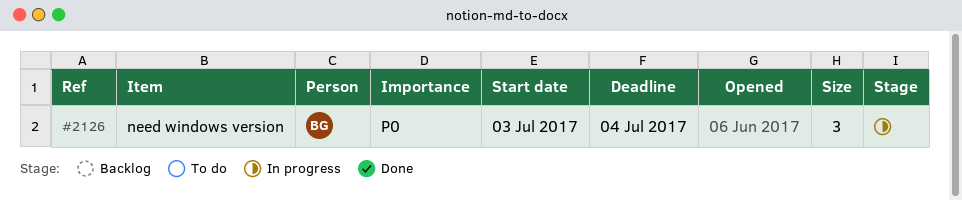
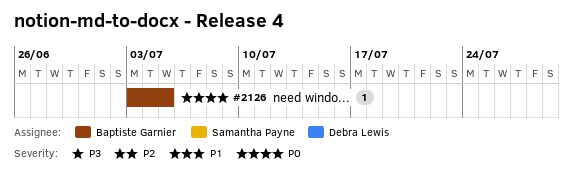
#2126, estimate: 3 -> 1
#2126, due: Jul 4 -> Jul 5

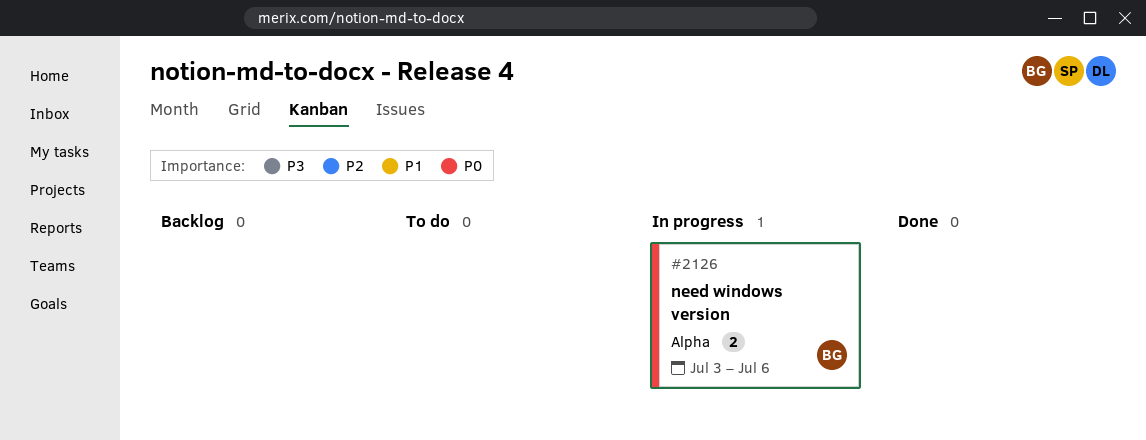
#2126, estimate: 1 -> 2
#2126, due: Jul 5 -> Jul 6

